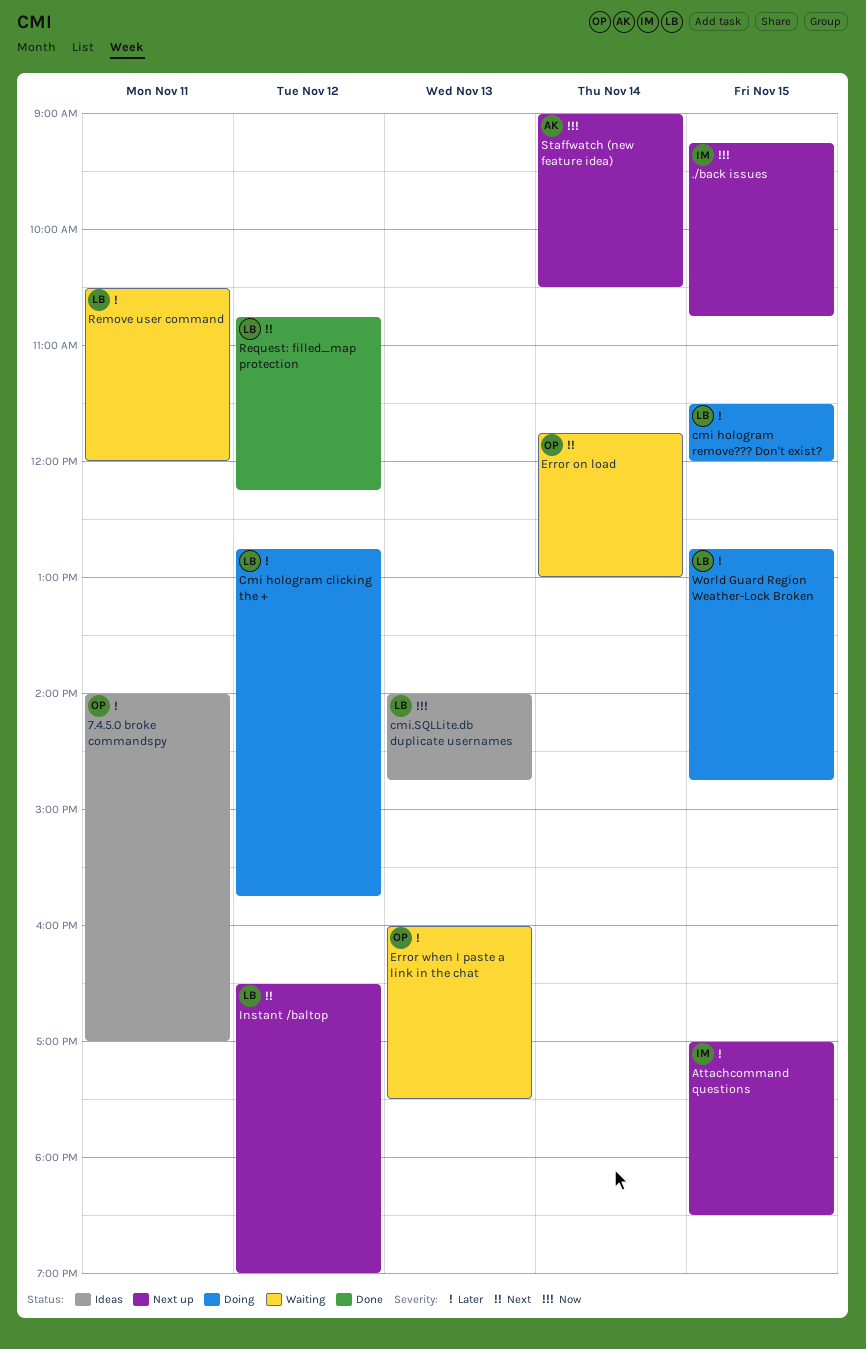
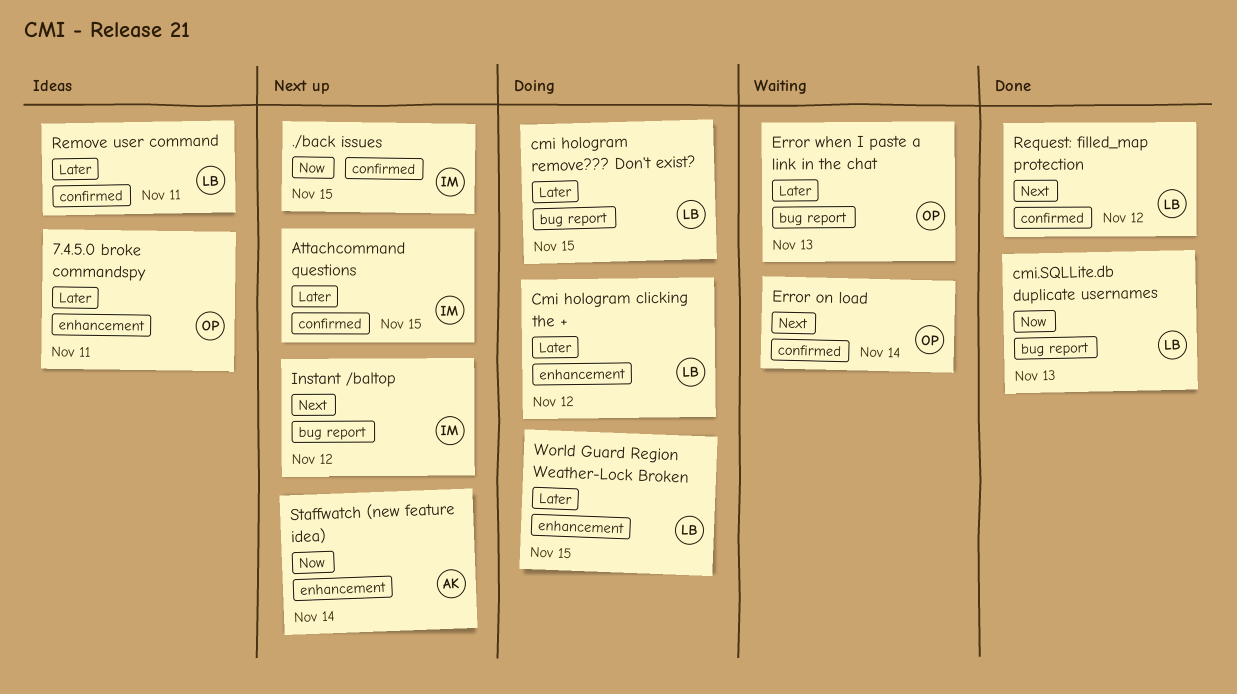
cmi.SQLLite.db duplicate usernames, status: Ideas -> Done
Instant /baltop, owner: LB -> IM
Remove user command, status: Waiting -> Ideas

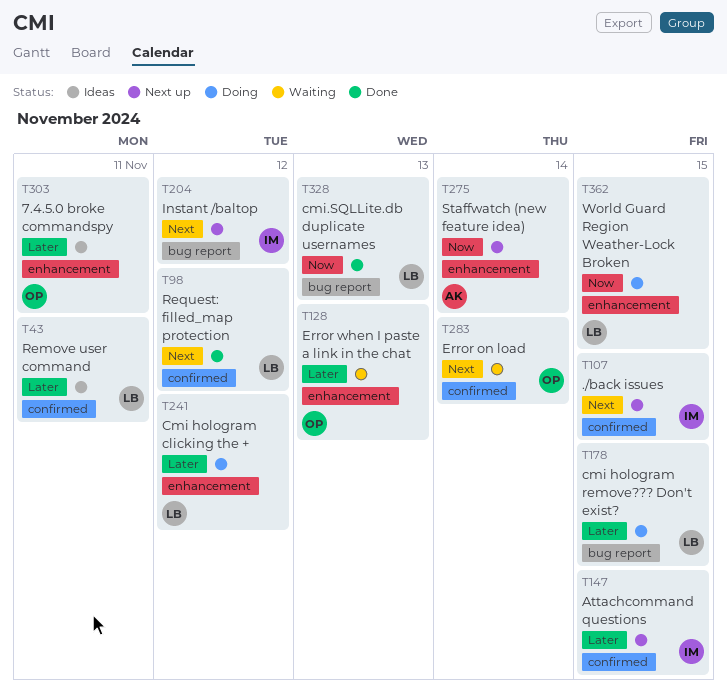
./back issues, priority: Now -> Next
Error when I paste a link in the chat, label: bug report -> enhancement
World Guard Region Weather-Lock Broken, priority: Later -> Now

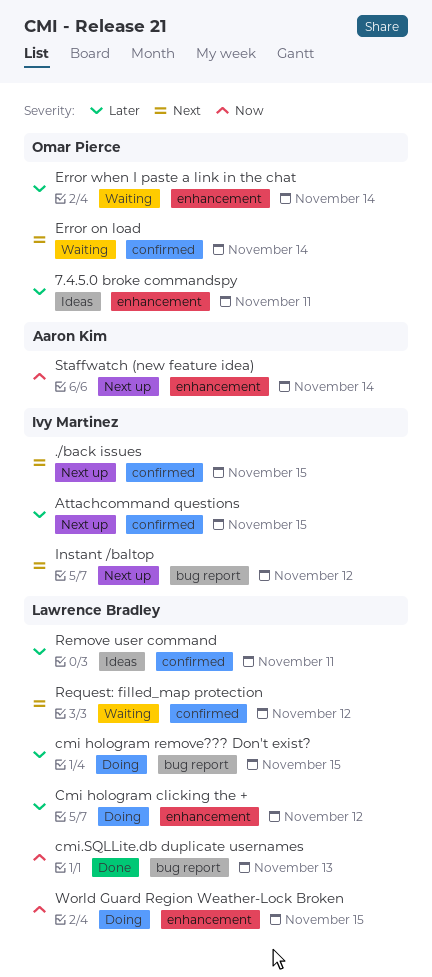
Error when I paste a link in the chat, day: Nov 13 -> Nov 14
Request: filled_map protection, status: Done -> Waiting

